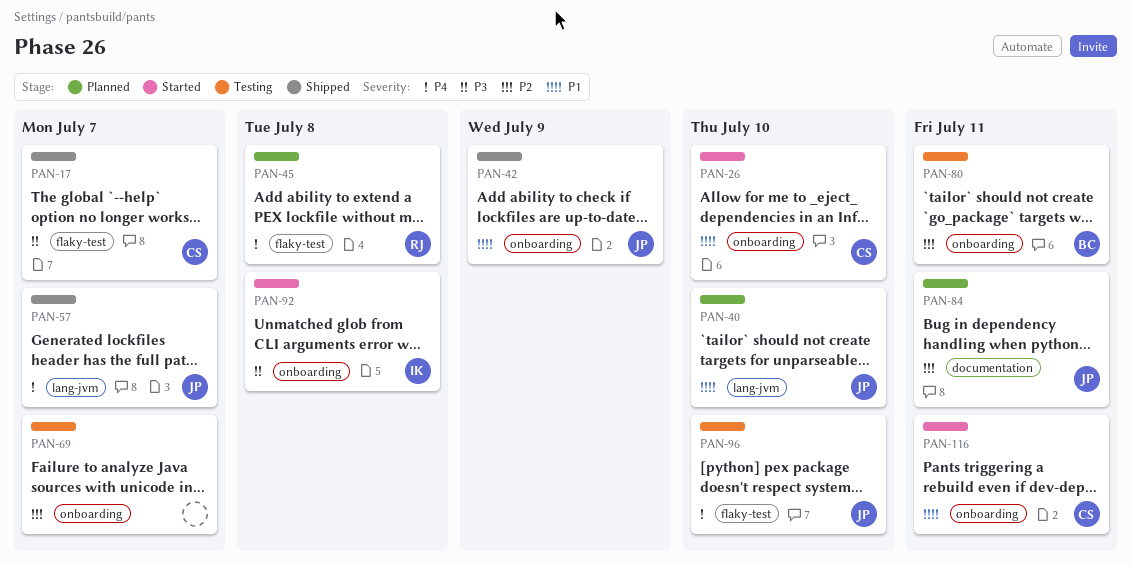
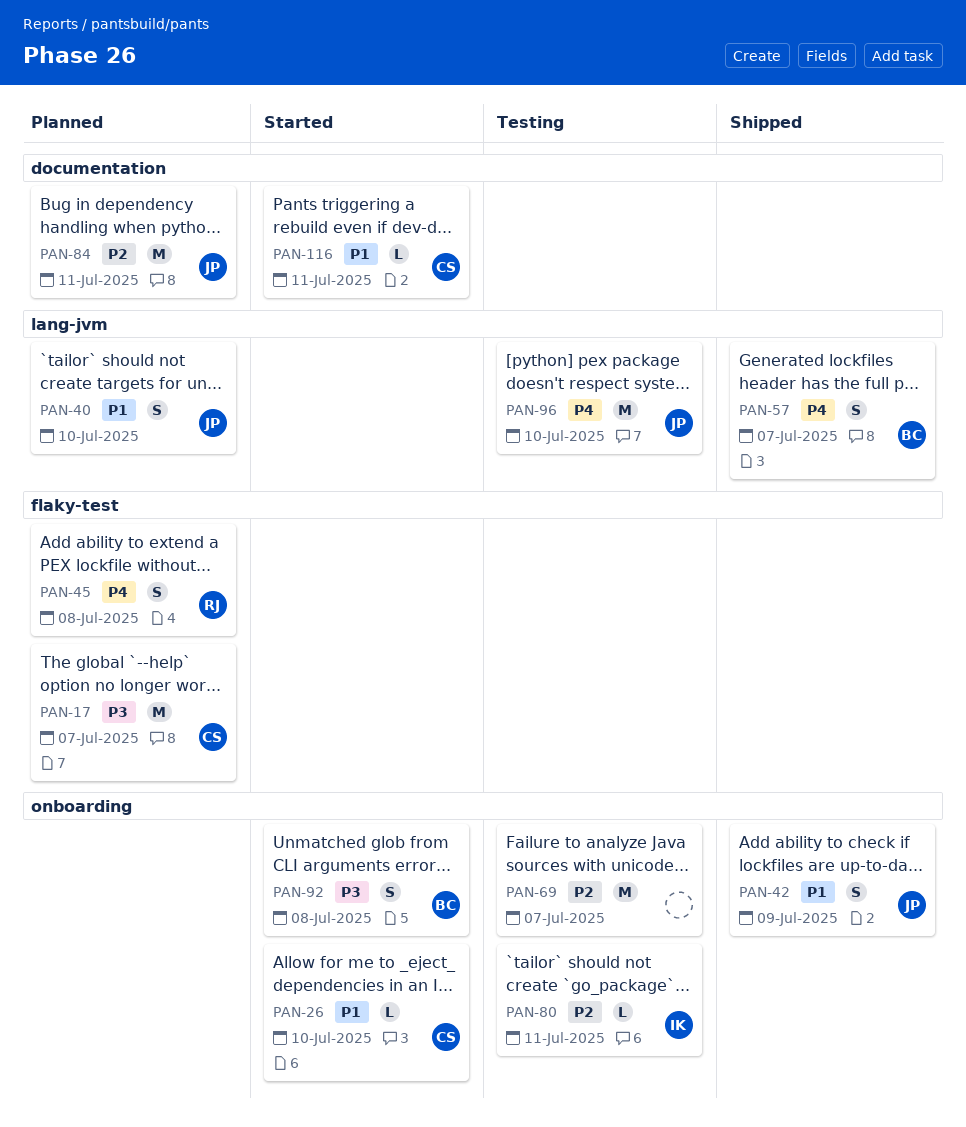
PAN-17, status: Shipped -> Planned
PAN-57, owner: JP -> BC
PAN-80, owner: BC -> IK
PAN-92, owner: IK -> BC
PAN-96, label: flaky-test -> lang-jvm
PAN-116, label: onboarding -> documentation

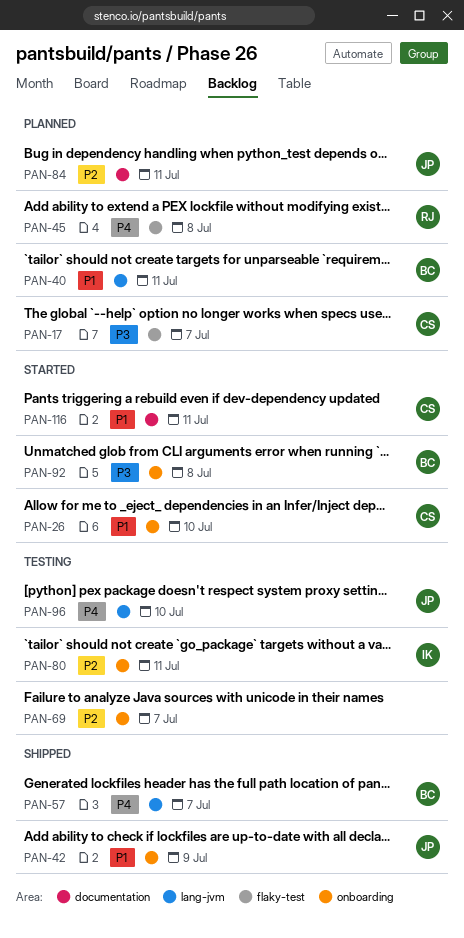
PAN-40, owner: JP -> BC
PAN-40, due: Jul 10 -> Jul 11

